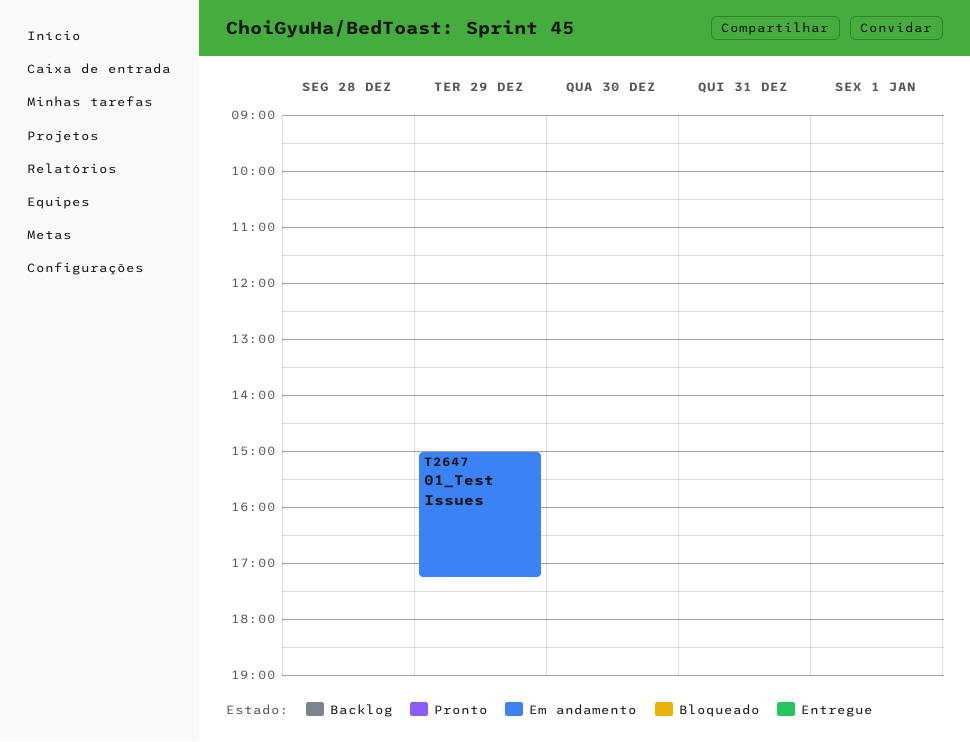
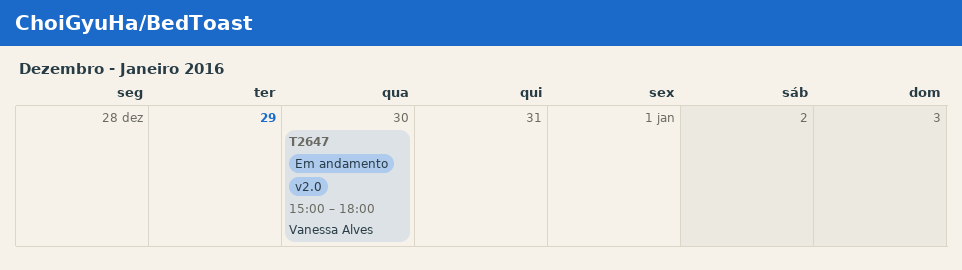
T2647, day: Dec 29 -> Dec 30
T2647, ends: 17:15 -> 18:00

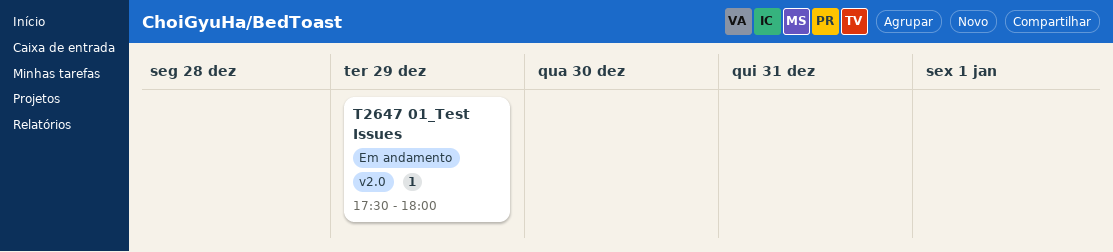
T2647, day: Dec 30 -> Dec 29
T2647, begins: 15:00 -> 17:30

